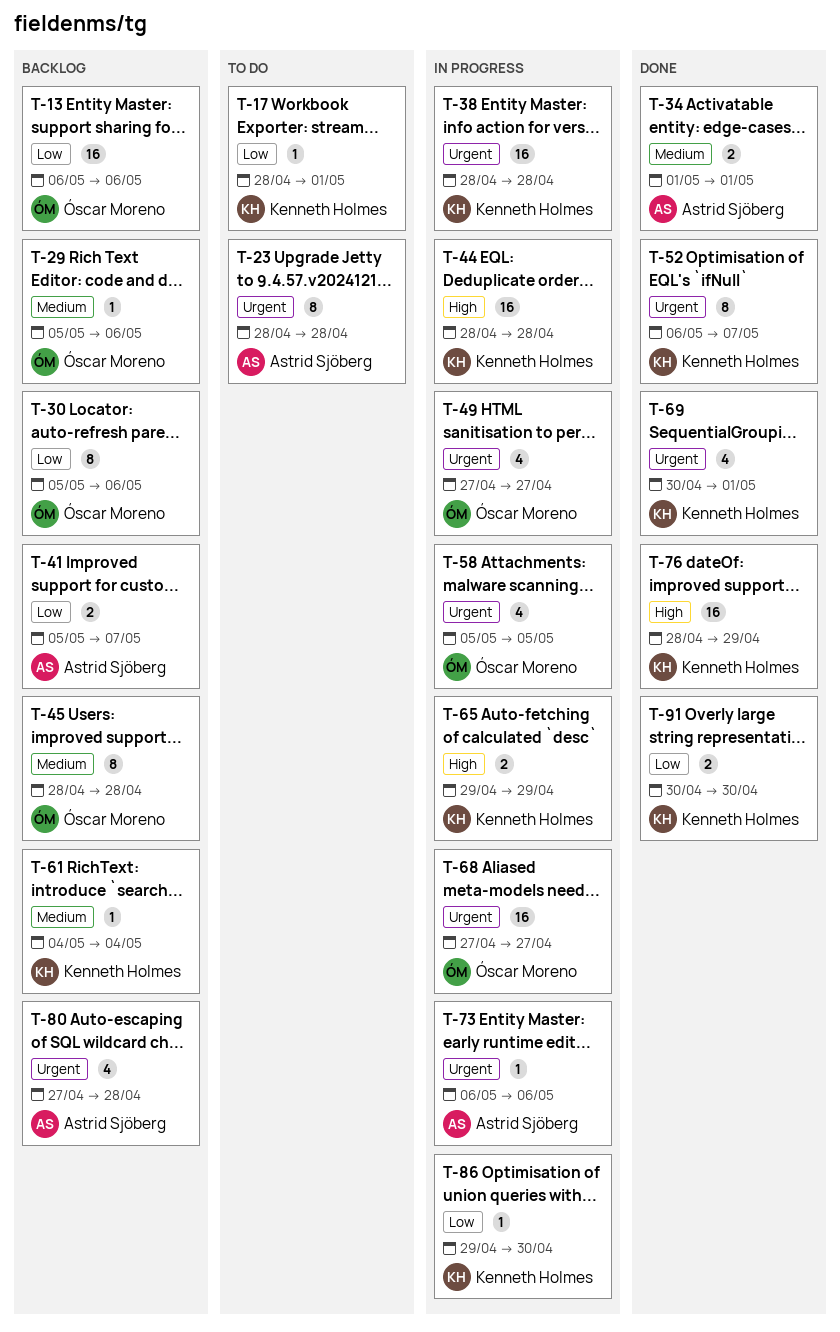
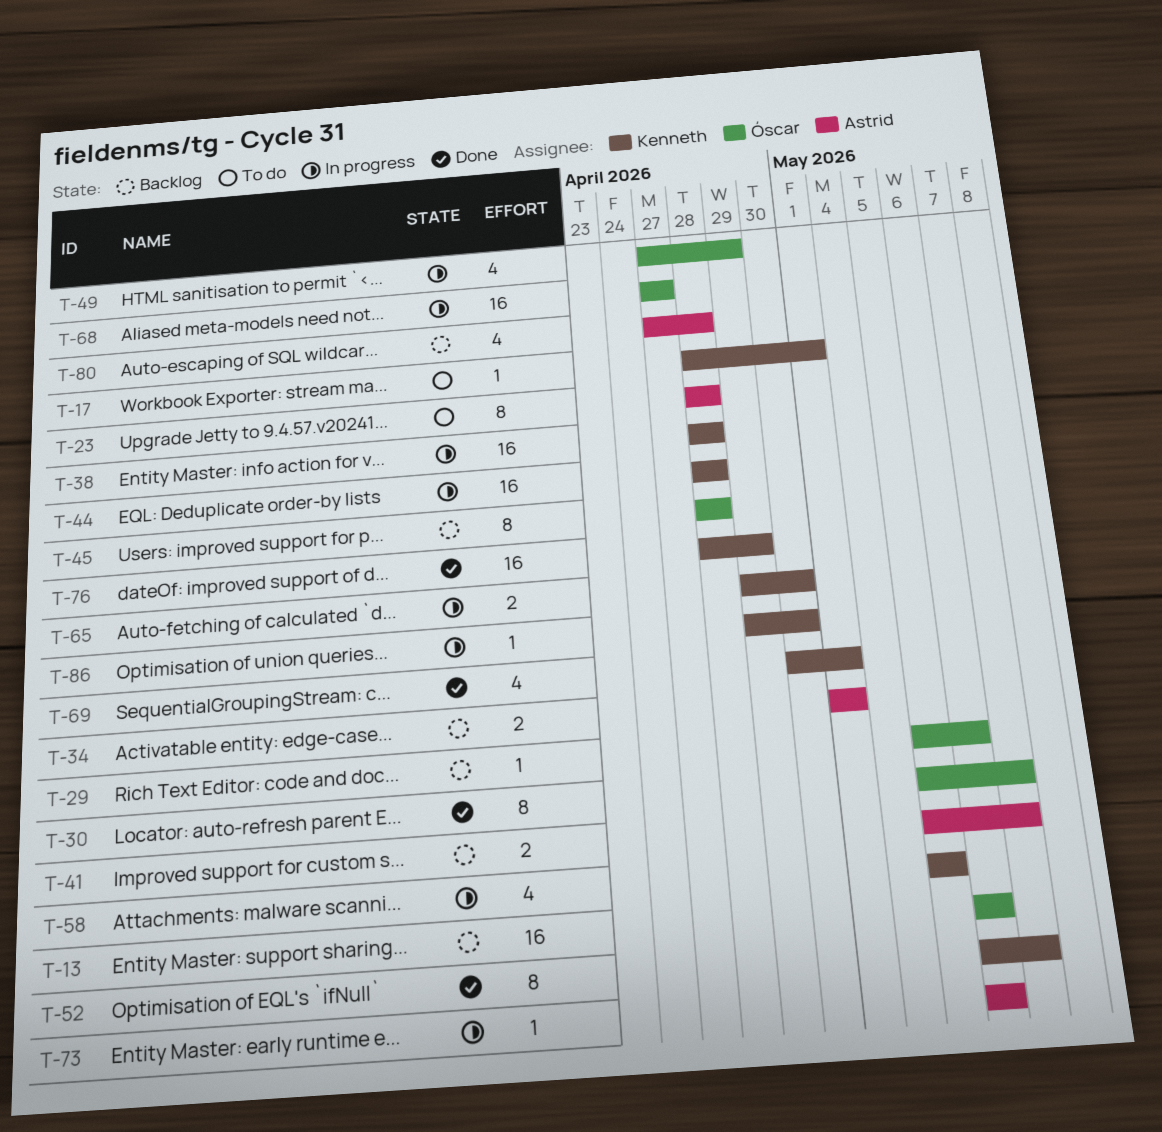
T-30, status: Backlog -> Done
T-30, due: May 6 -> May 7
T-34, status: Done -> Backlog
T-49, due: Apr 27 -> Apr 29
T-58, owner: Óscar Moreno -> Kenneth Holmes
T-61: present -> none
T-65, due: Apr 29 -> Apr 30
T-91: present -> none

